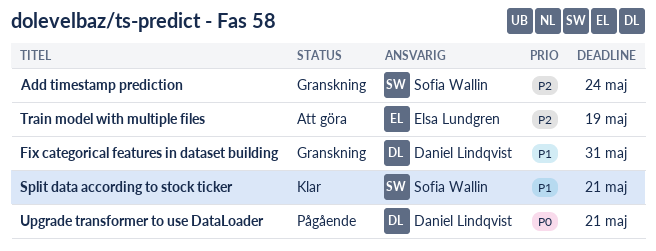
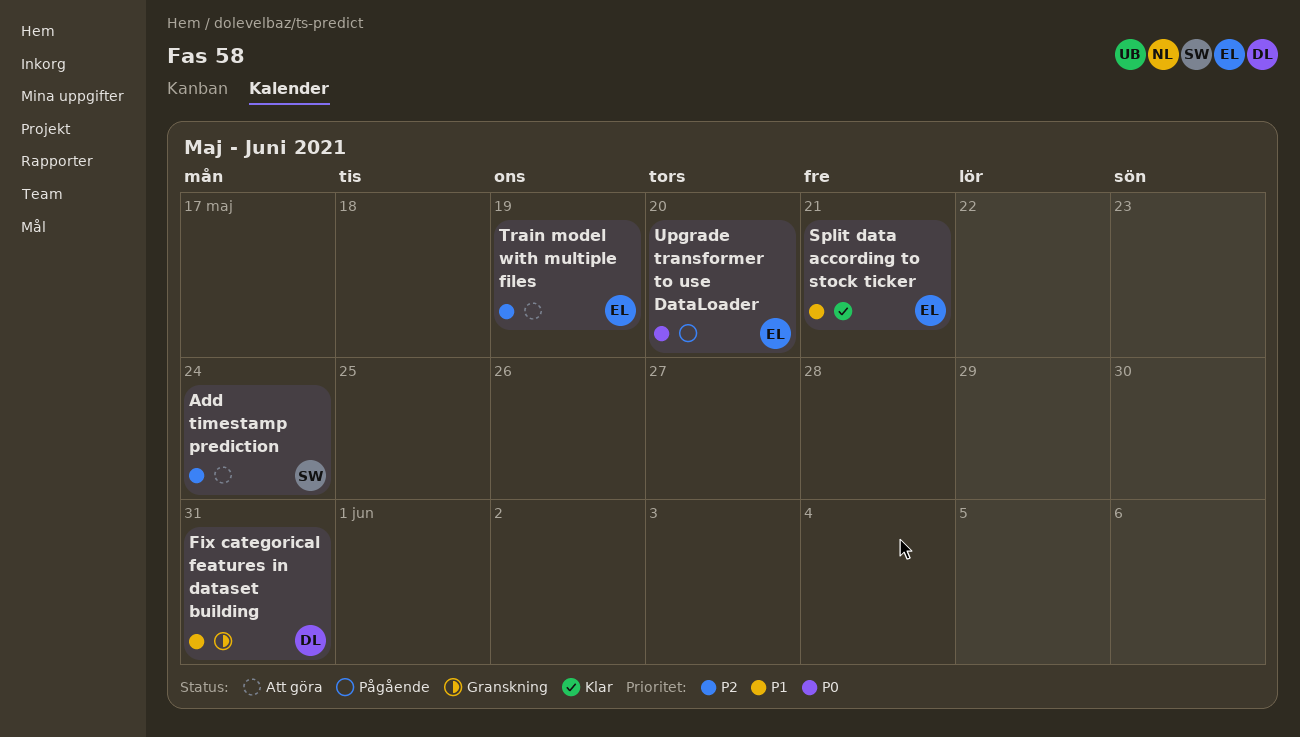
Add timestamp prediction, status: Granskning -> Att göra
Split data according to stock ticker, owner: Sofia Wallin -> Elsa Lundgren
Upgrade transformer to use DataLoader, owner: Daniel Lindqvist -> Elsa Lundgren
Upgrade transformer to use DataLoader, due: May 21 -> May 20

